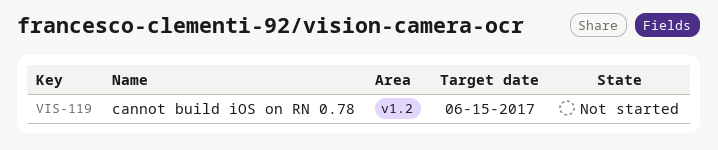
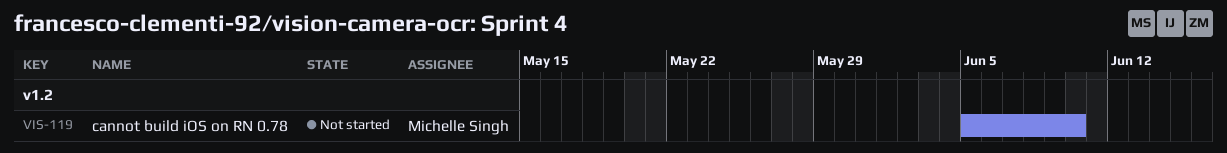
VIS-119, due: Jun 15 -> Jun 10

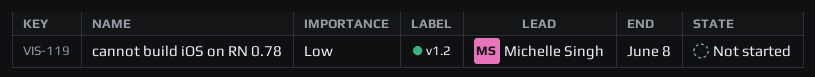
VIS-119, due: Jun 10 -> Jun 8

